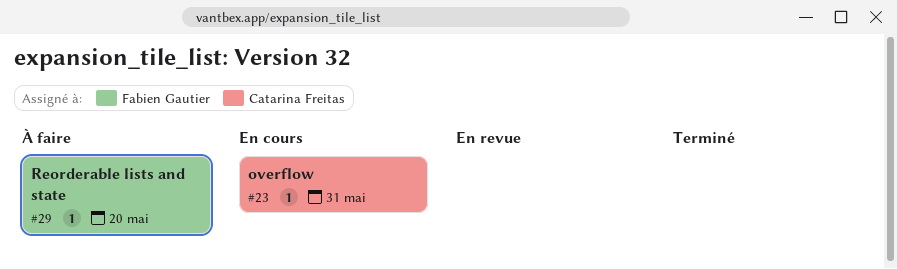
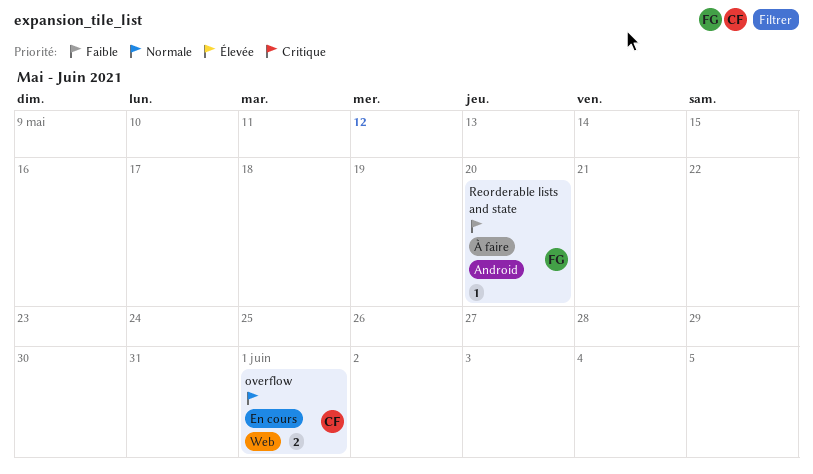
overflow, estimate: 1 -> 2
overflow, due: May 31 -> Jun 1

